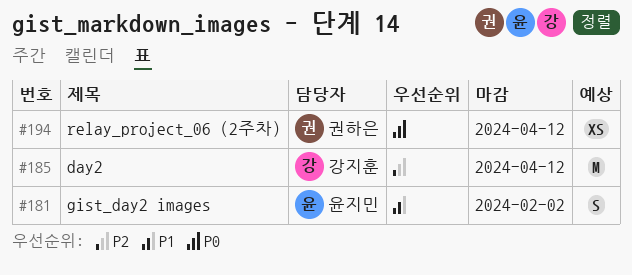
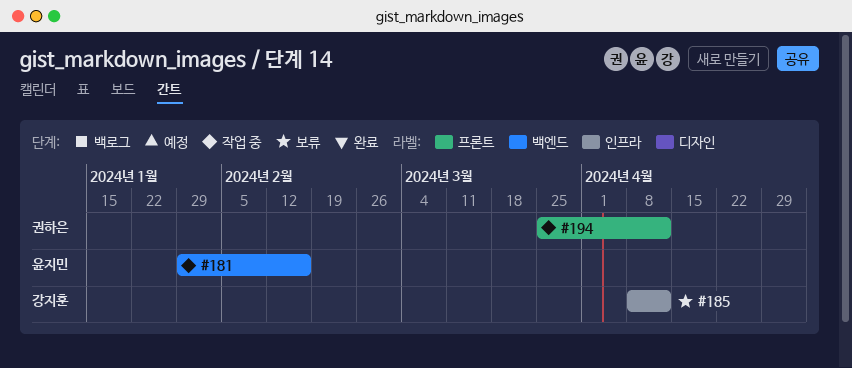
#181, due: Feb 2 -> Feb 16

